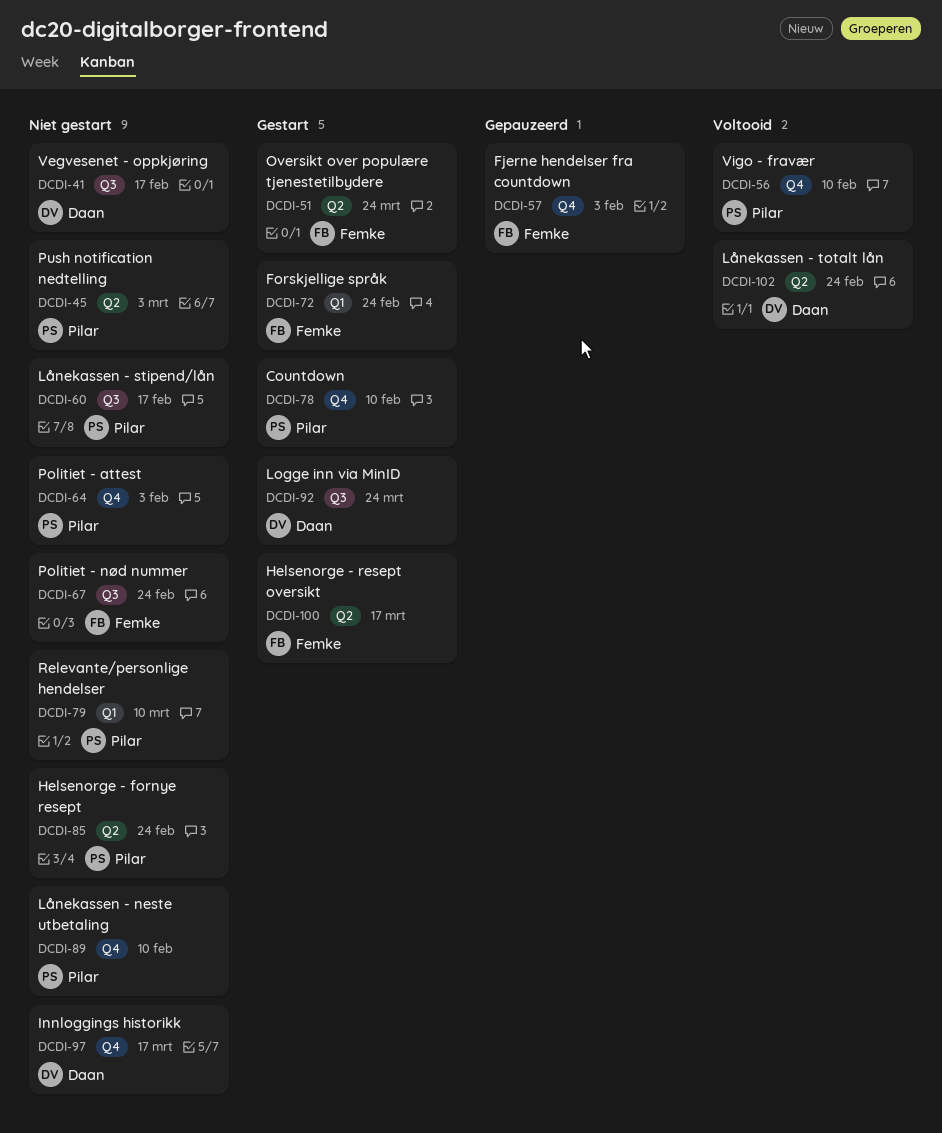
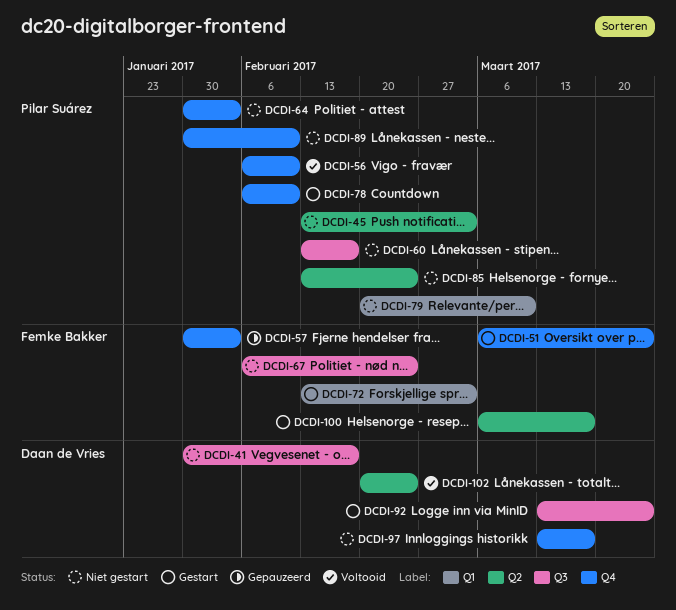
DCDI-51, label: Q2 -> Q4
DCDI-72, due: Feb 24 -> Mar 3

